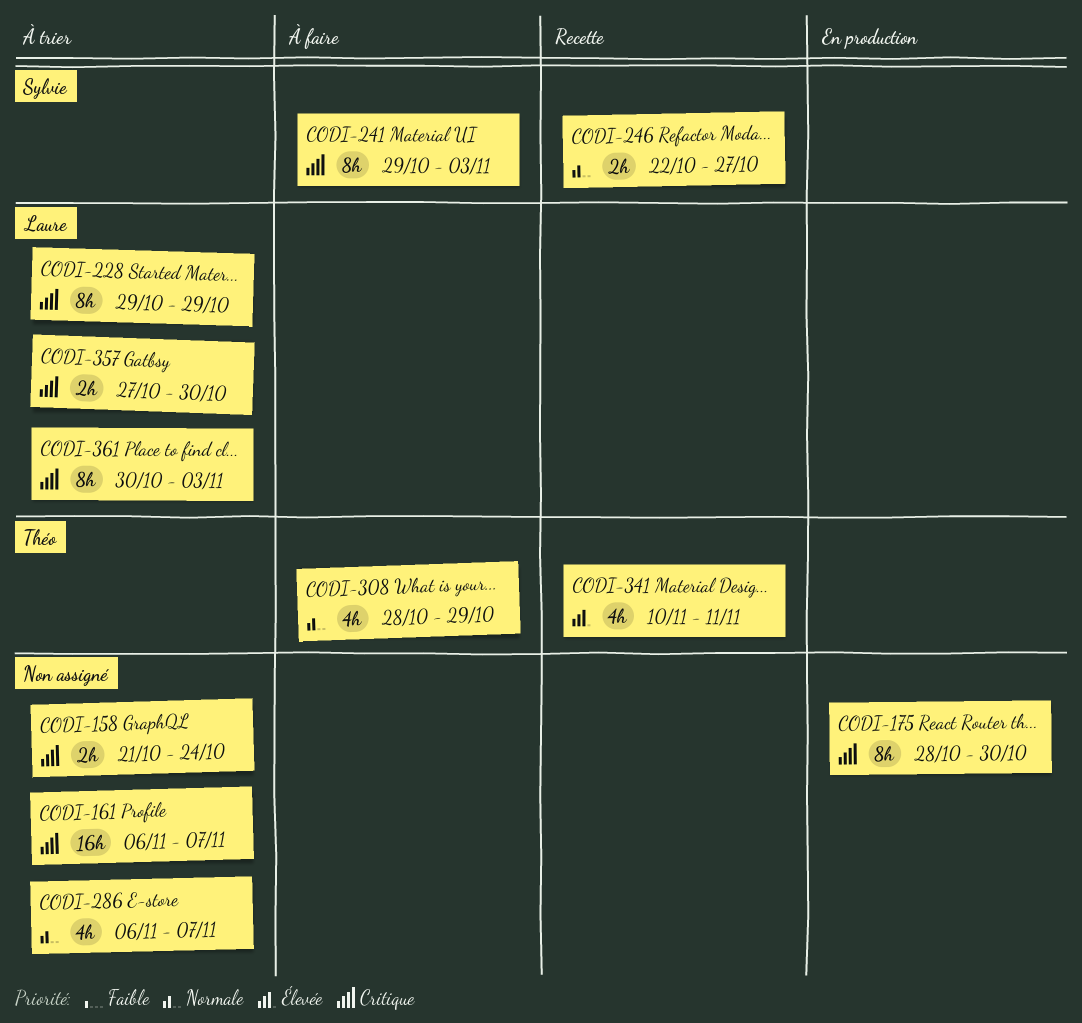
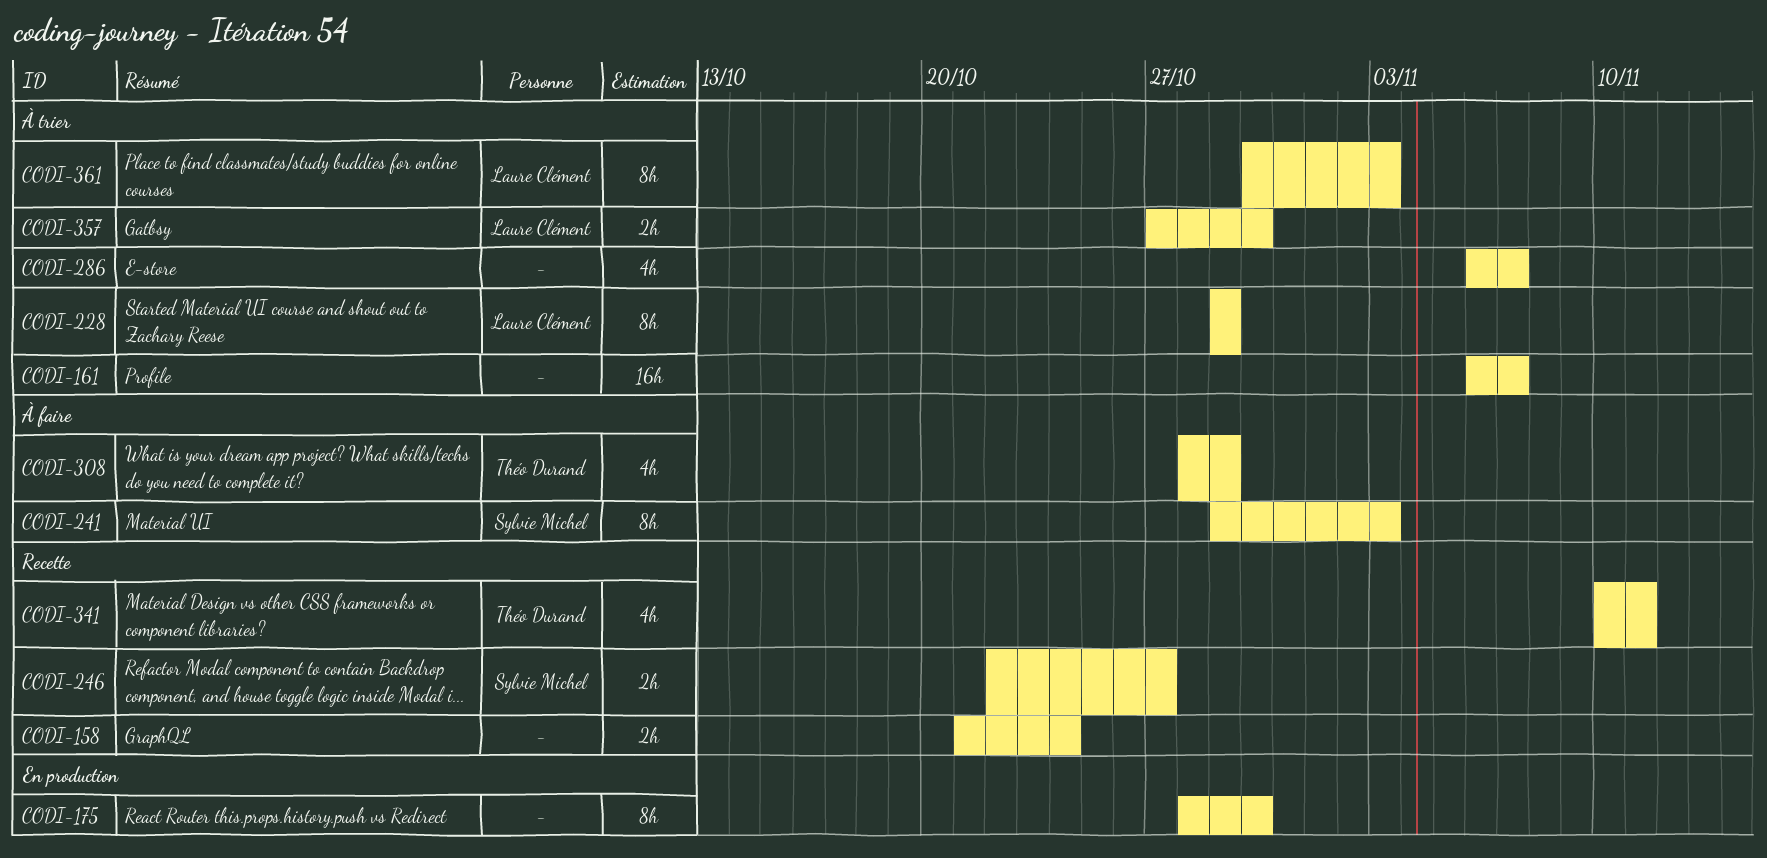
CODI-158, status: À trier -> Recette

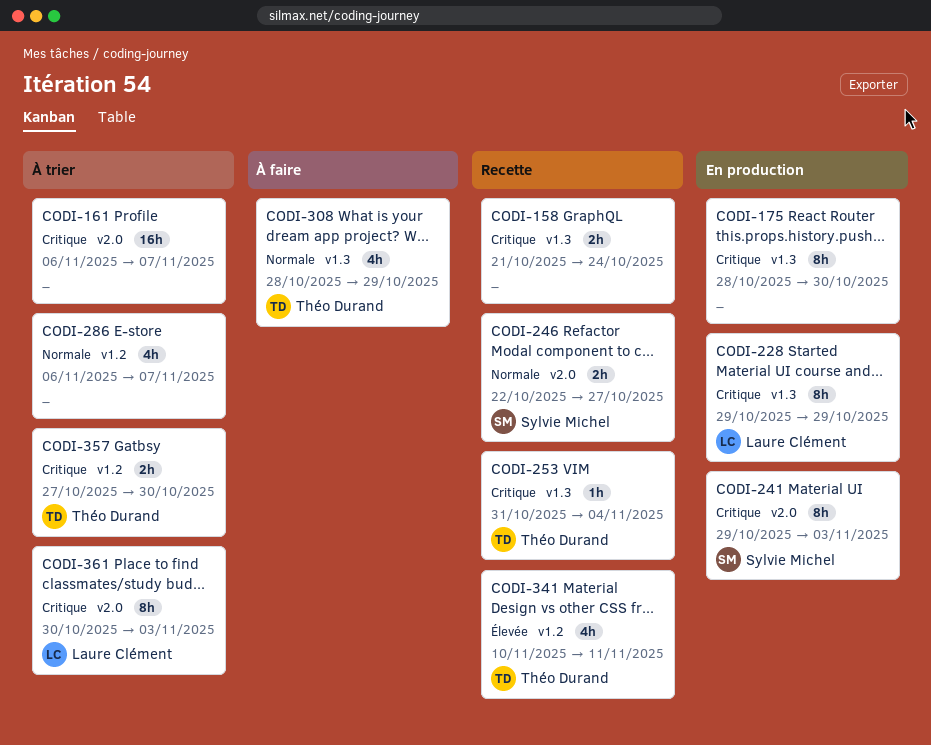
CODI-228, status: À trier -> En production
CODI-241, status: À faire -> En production
CODI-253: none -> present
CODI-357, owner: Laure Clément -> Théo Durand

